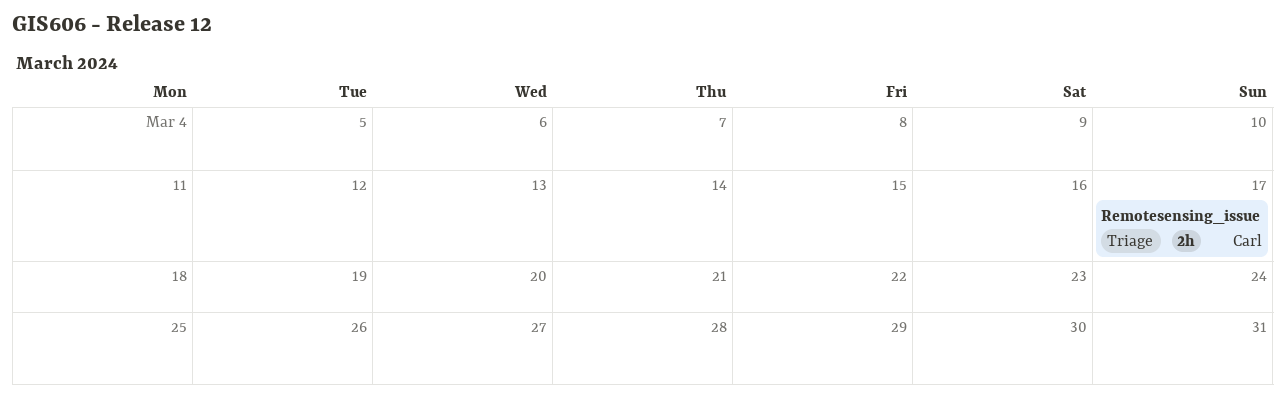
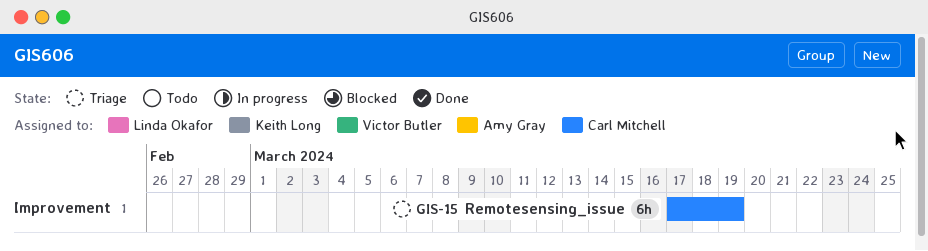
Remotesensing_issue, estimate: 2h -> 6h
Remotesensing_issue, due: Mar 17 -> Mar 19

